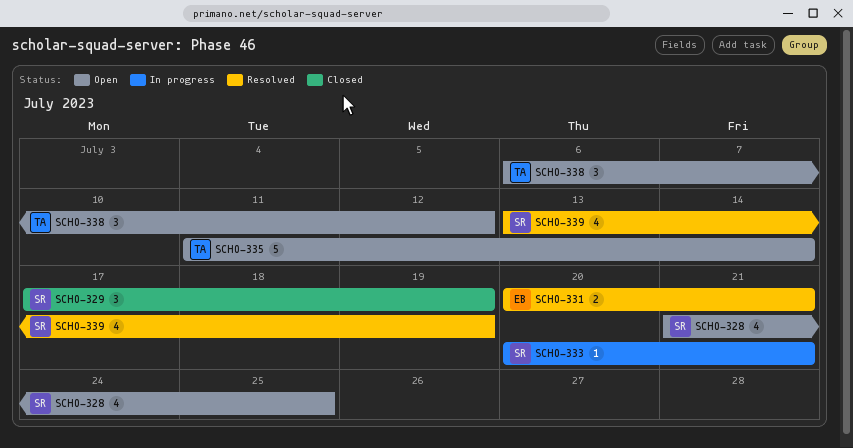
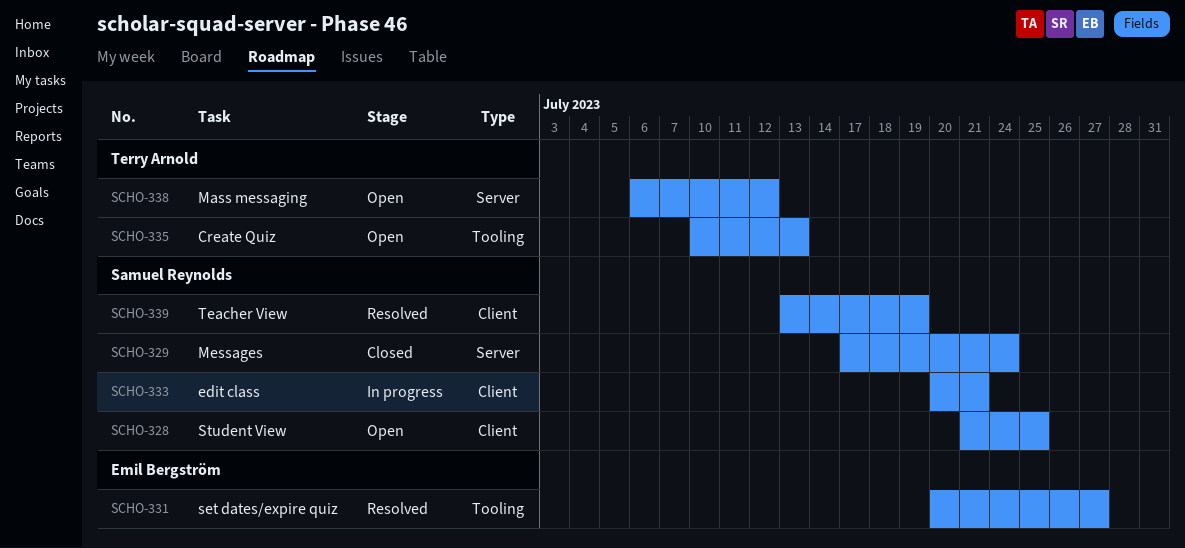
SCHO-329, due: Jul 19 -> Jul 24
SCHO-331, due: Jul 21 -> Jul 27
SCHO-335, start: Jul 11 -> Jul 10
SCHO-335, due: Jul 14 -> Jul 13

